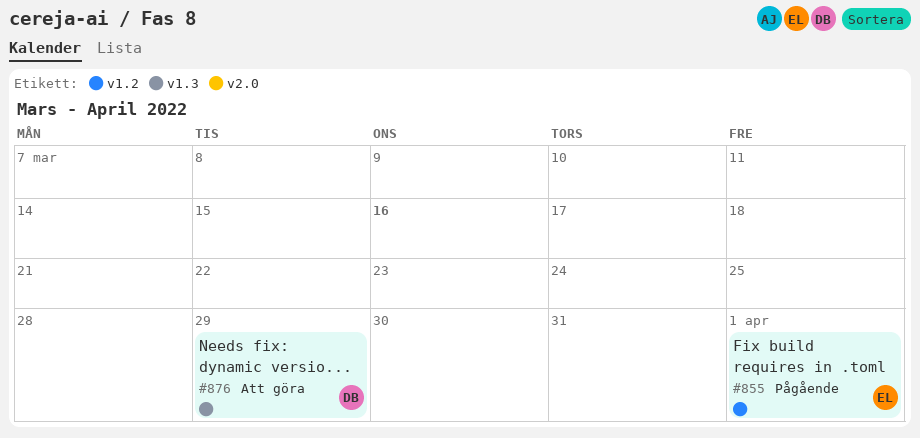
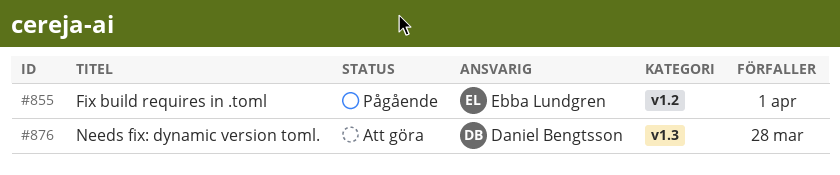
#876, due: Mar 29 -> Mar 28

